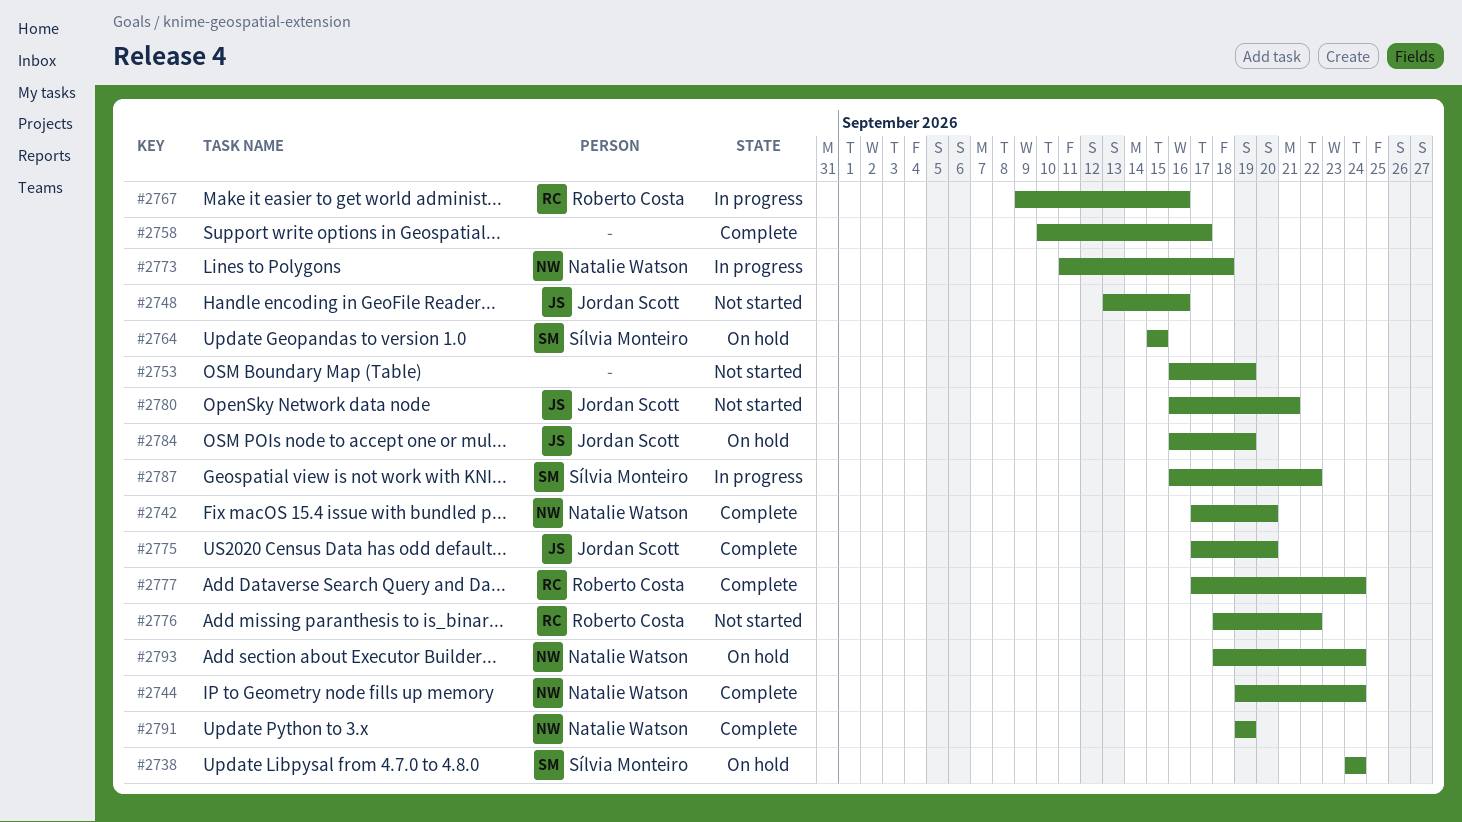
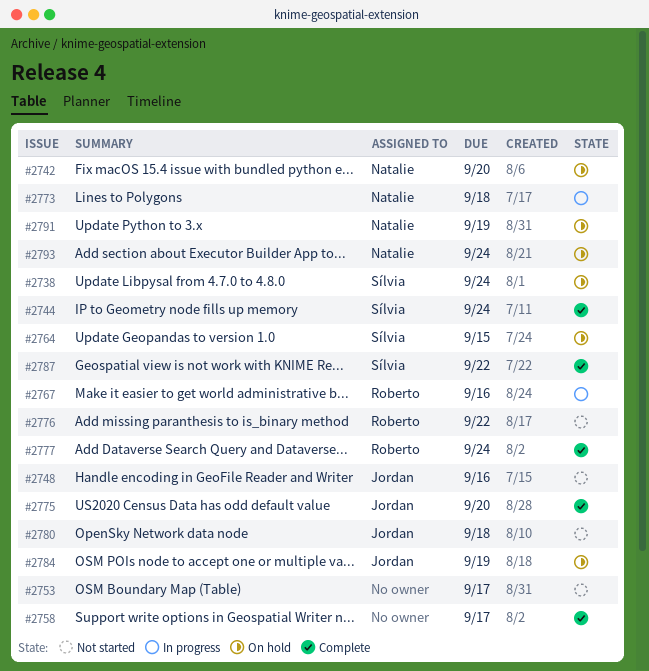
#2742, status: Complete -> On hold
#2744, owner: Natalie Watson -> Sílvia Monteiro
#2753, due: Sep 19 -> Sep 17
#2780, due: Sep 21 -> Sep 18
#2787, status: In progress -> Complete
#2791, status: Complete -> On hold

